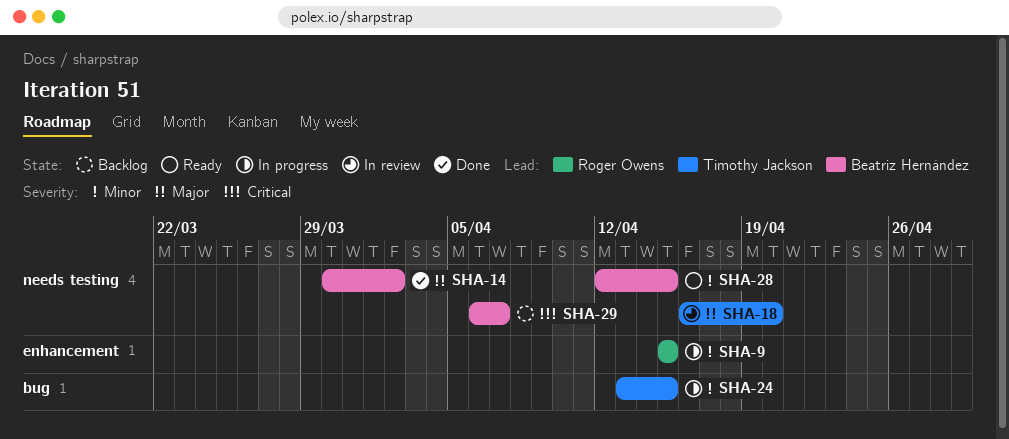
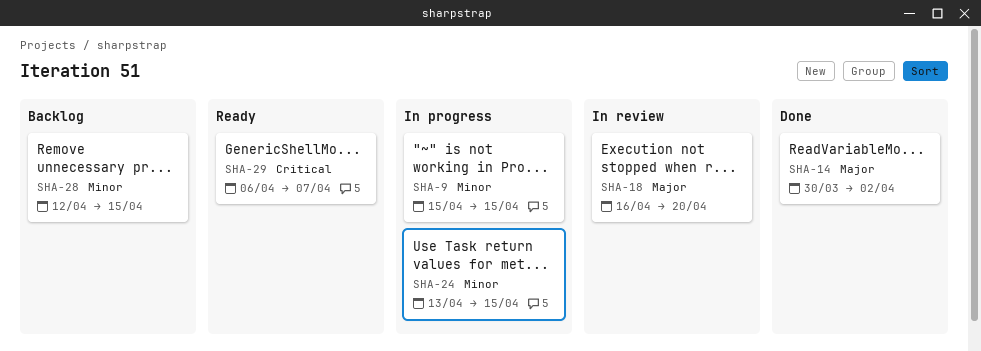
SHA-28, status: Ready -> Backlog
SHA-29, status: Backlog -> Ready

